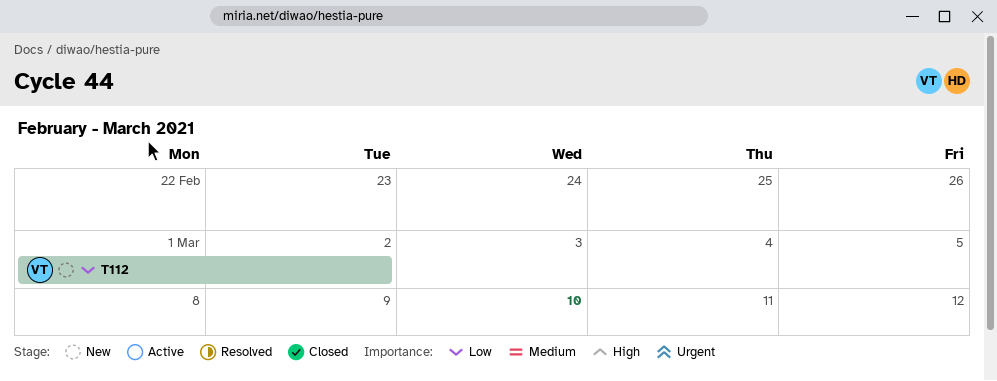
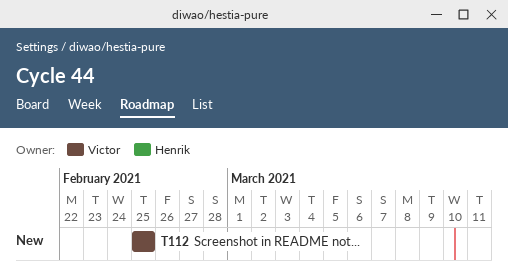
T112, start: Mar 1 -> Feb 25
T112, due: Mar 2 -> Feb 25

